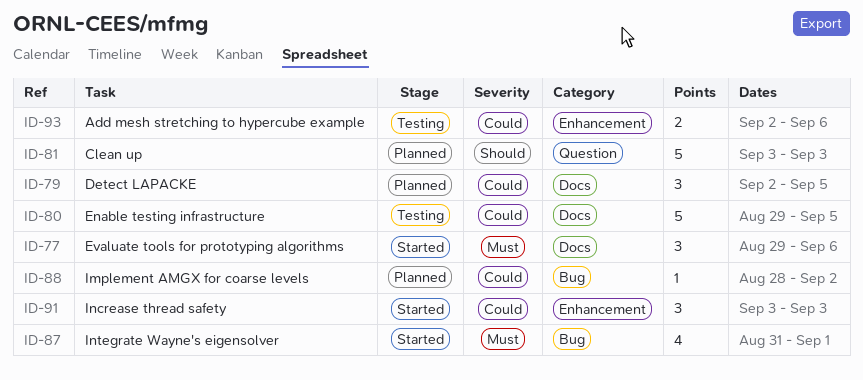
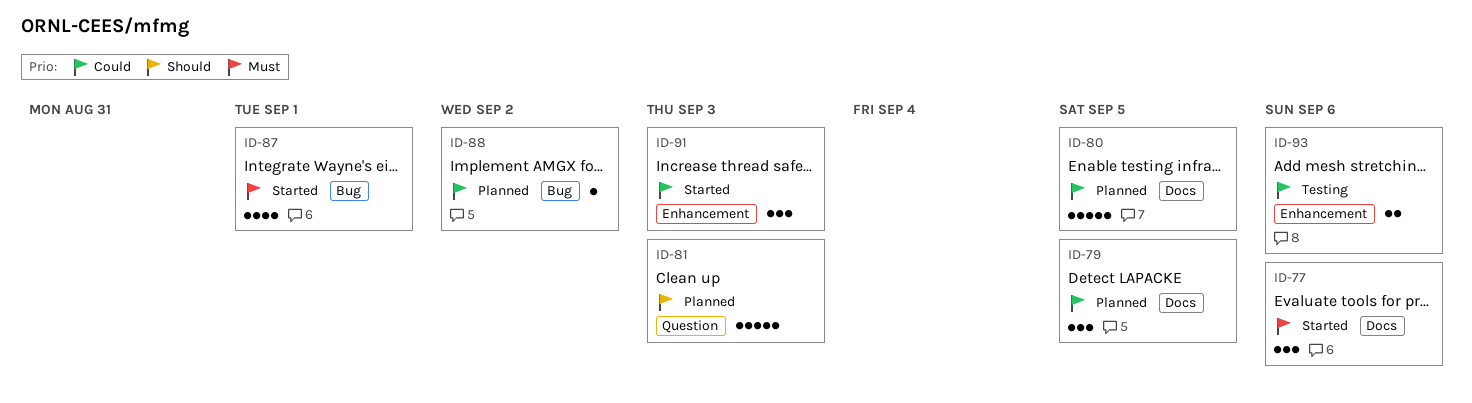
ID-80, status: Testing -> Planned

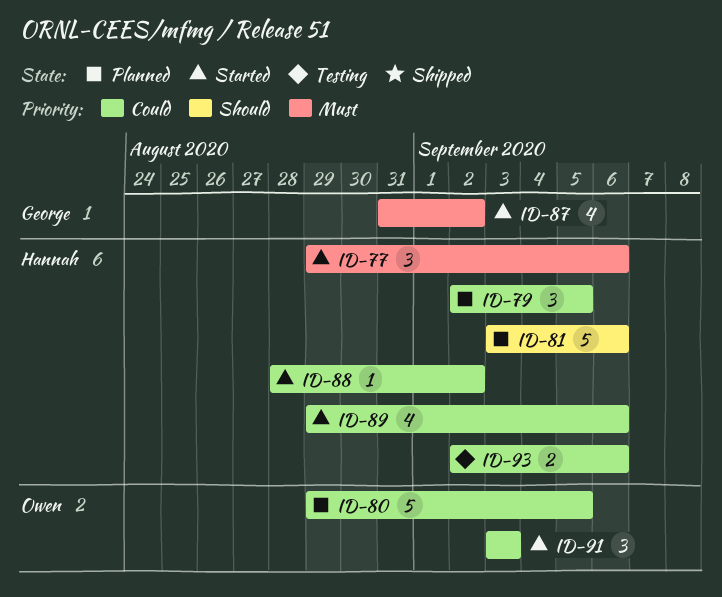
ID-81, due: Sep 3 -> Sep 6
ID-87, due: Sep 1 -> Sep 2
ID-88, status: Planned -> Started
ID-89: none -> present

